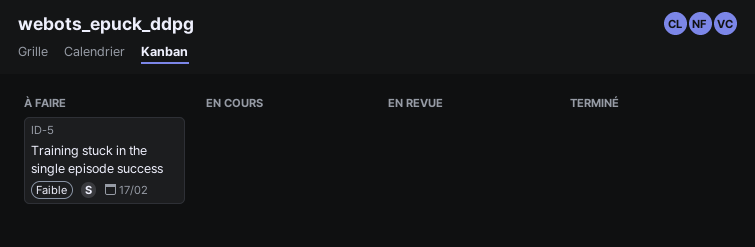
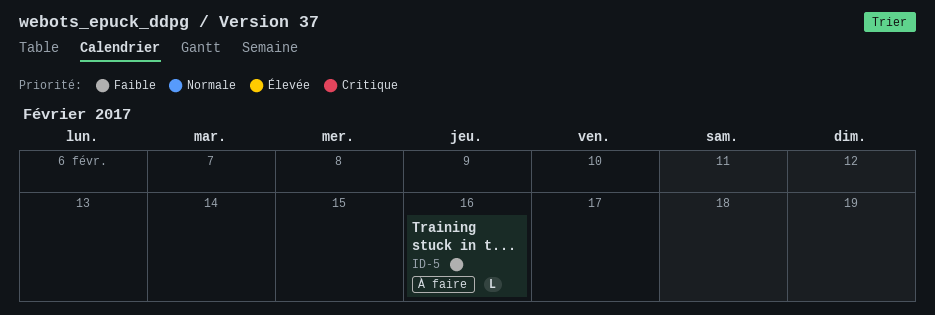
ID-5, estimate: S -> L
ID-5, due: Feb 17 -> Feb 16

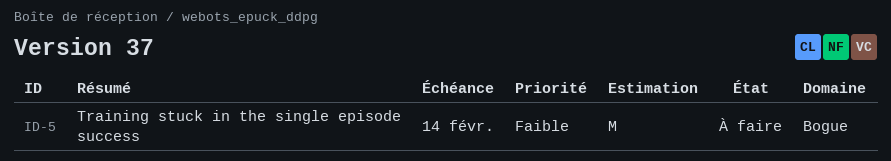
ID-5, estimate: L -> M
ID-5, due: Feb 16 -> Feb 14

